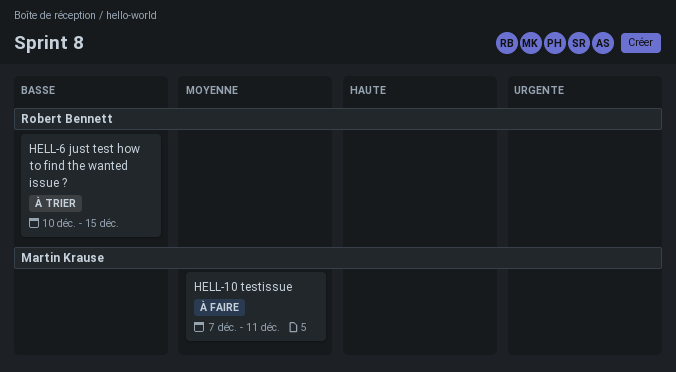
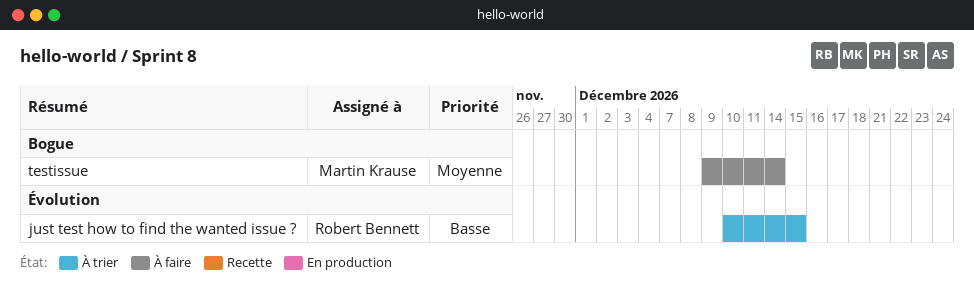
testissue, start: Dec 7 -> Dec 9
testissue, due: Dec 11 -> Dec 14

